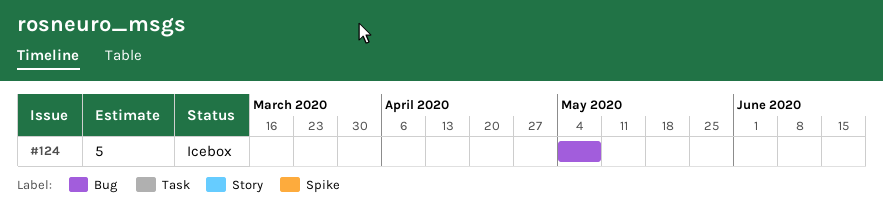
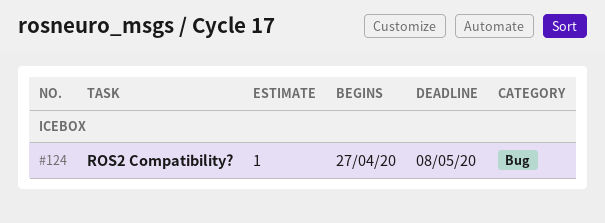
#124, estimate: 5 -> 1
#124, start: May 4 -> Apr 27

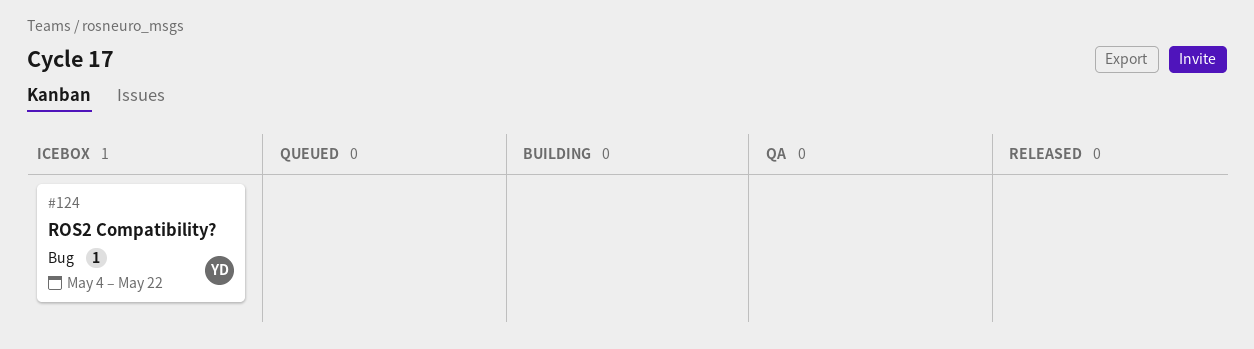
#124, start: Apr 27 -> May 4
#124, due: May 8 -> May 22

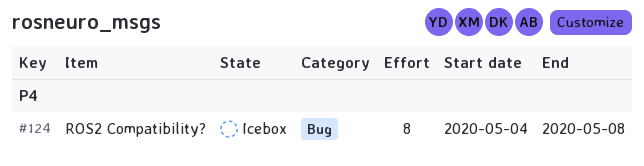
#124, estimate: 1 -> 8
#124, due: May 22 -> May 8

